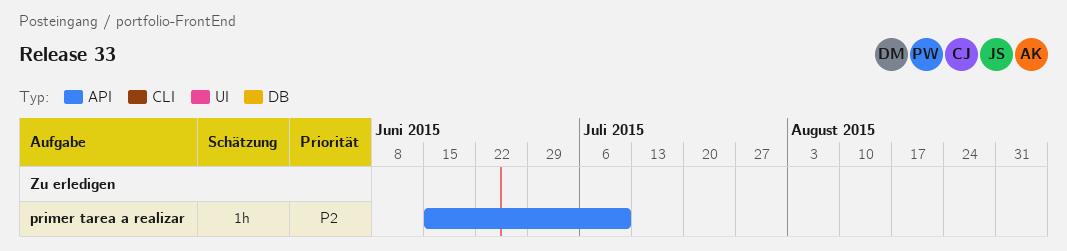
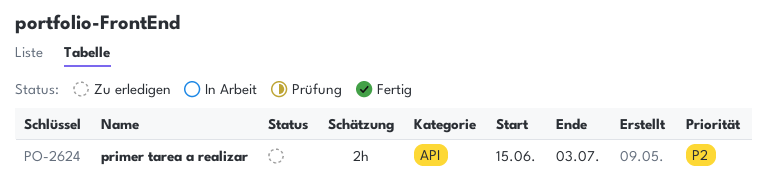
primer tarea a realizar, estimate: 1h -> 2h
primer tarea a realizar, due: Jul 10 -> Jul 3

